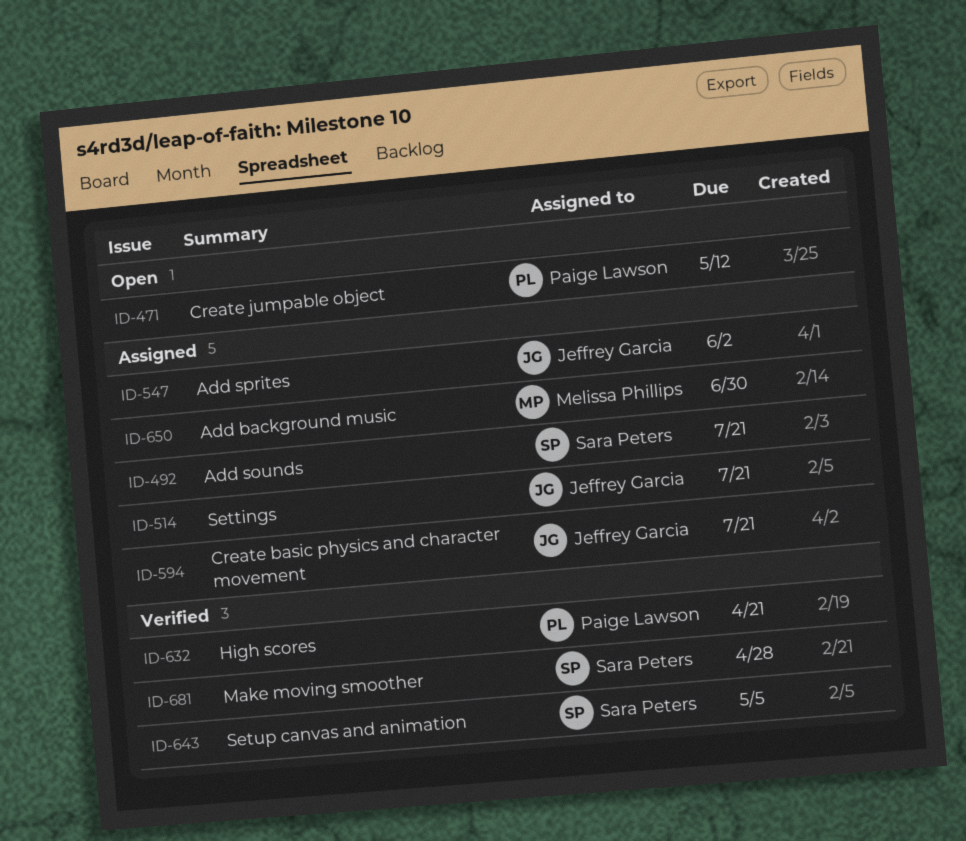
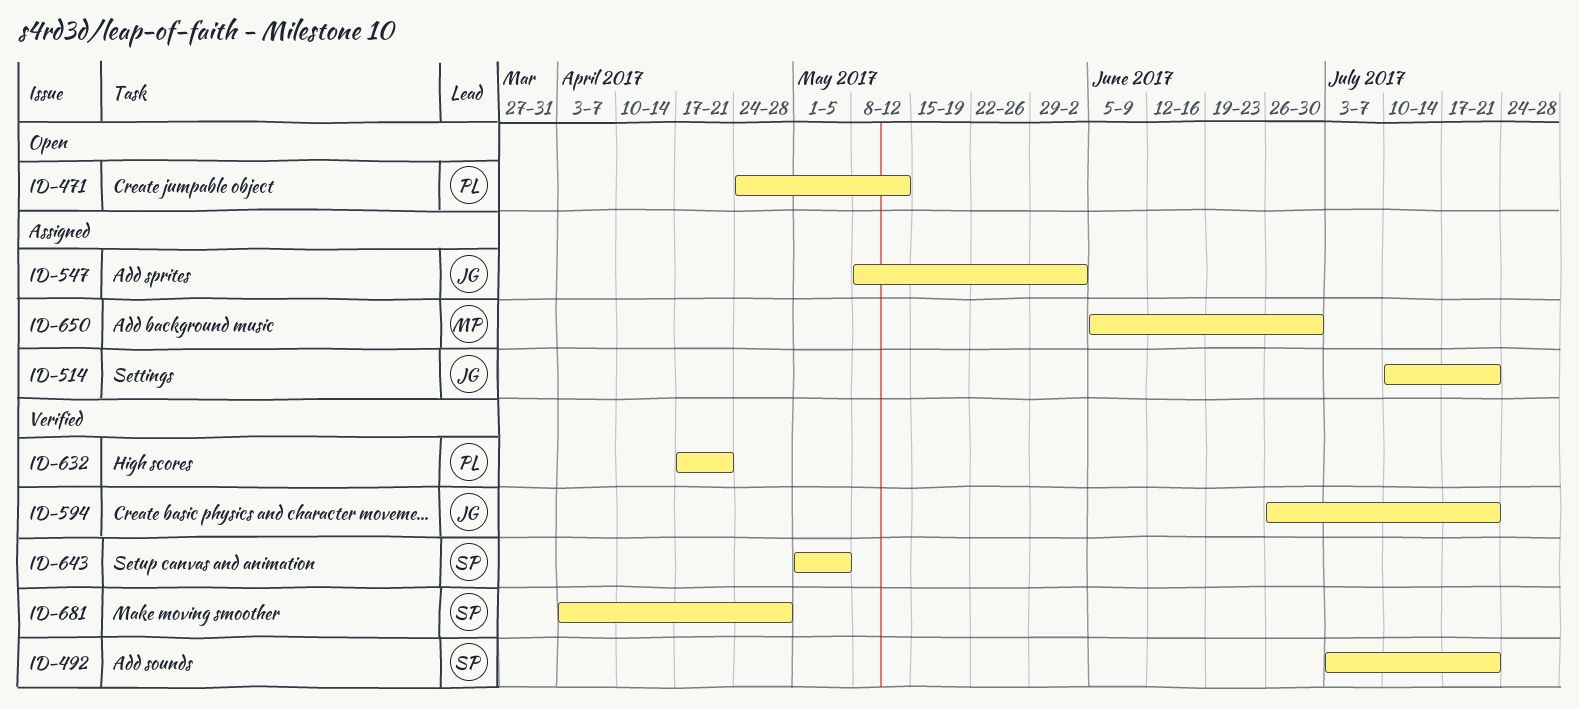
ID-492, status: Assigned -> Verified
ID-594, status: Assigned -> Verified

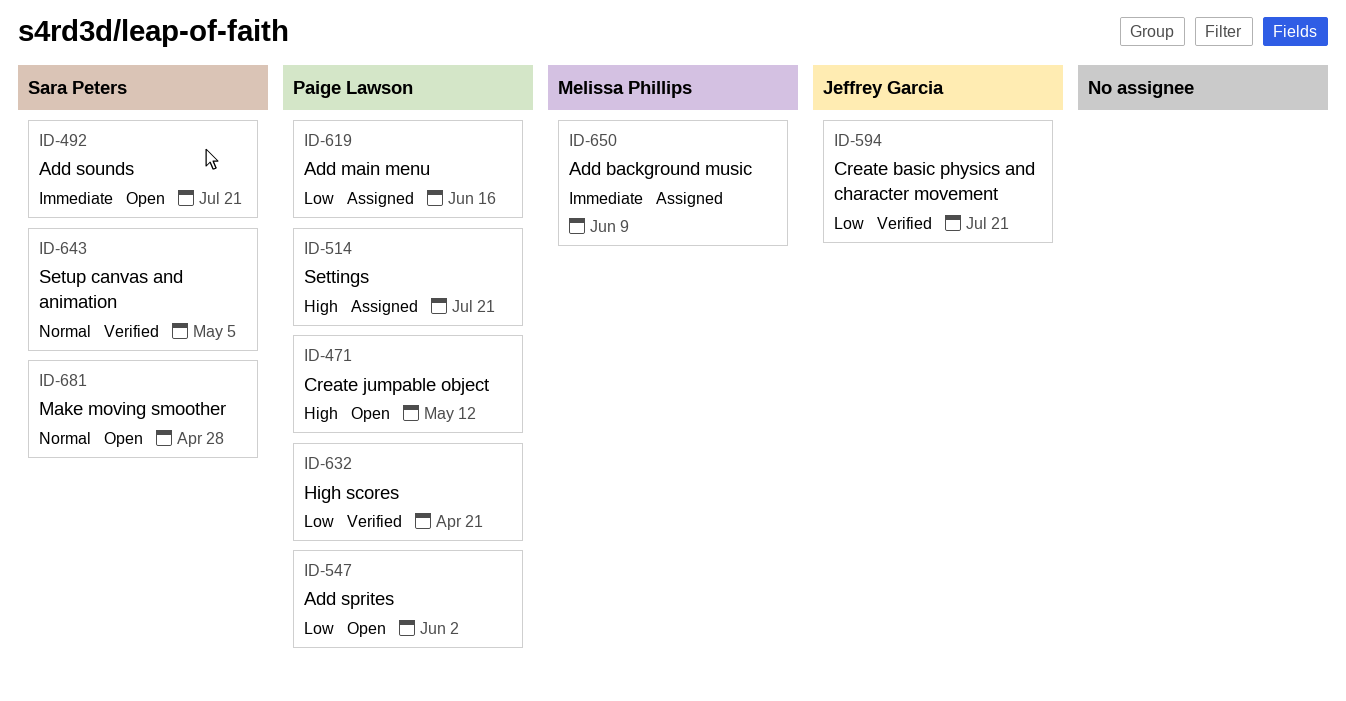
ID-492, status: Verified -> Open
ID-514, owner: Jeffrey Garcia -> Paige Lawson
ID-547, status: Assigned -> Open
ID-547, owner: Jeffrey Garcia -> Paige Lawson
ID-619: none -> present
ID-650, due: Jun 30 -> Jun 9
ID-681, status: Verified -> Open

